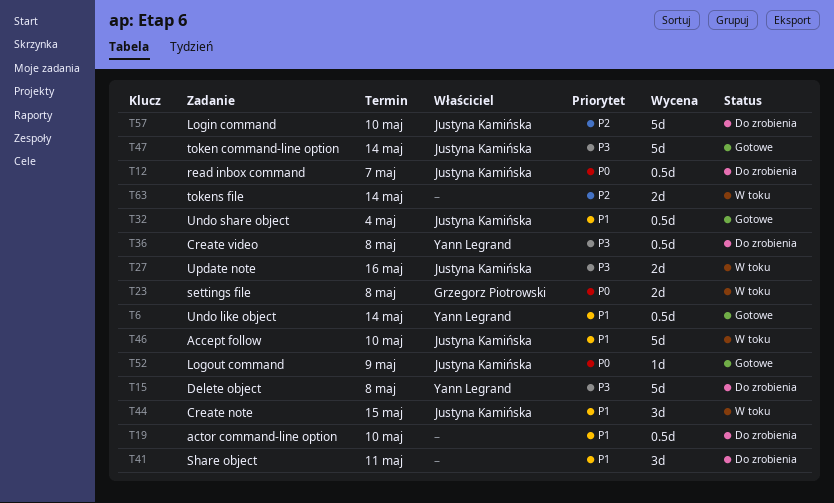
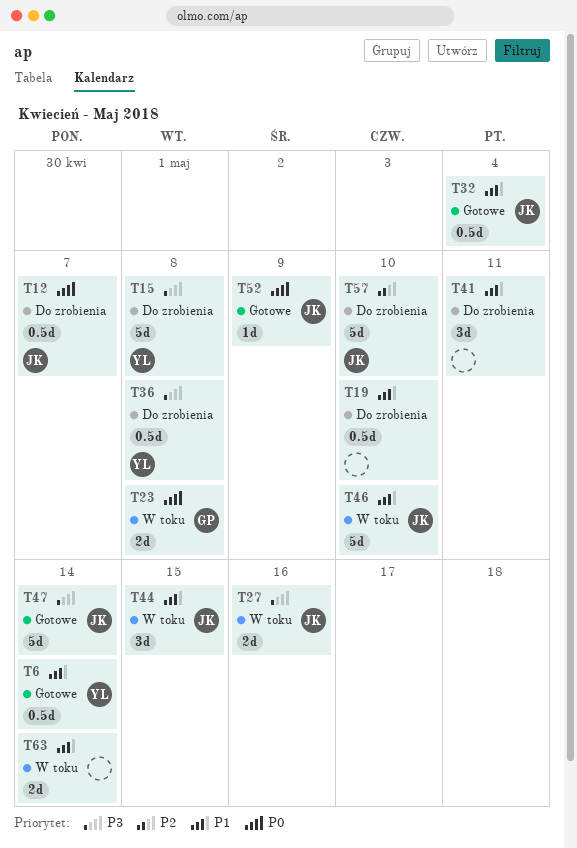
T63, priority: P2 -> P1

